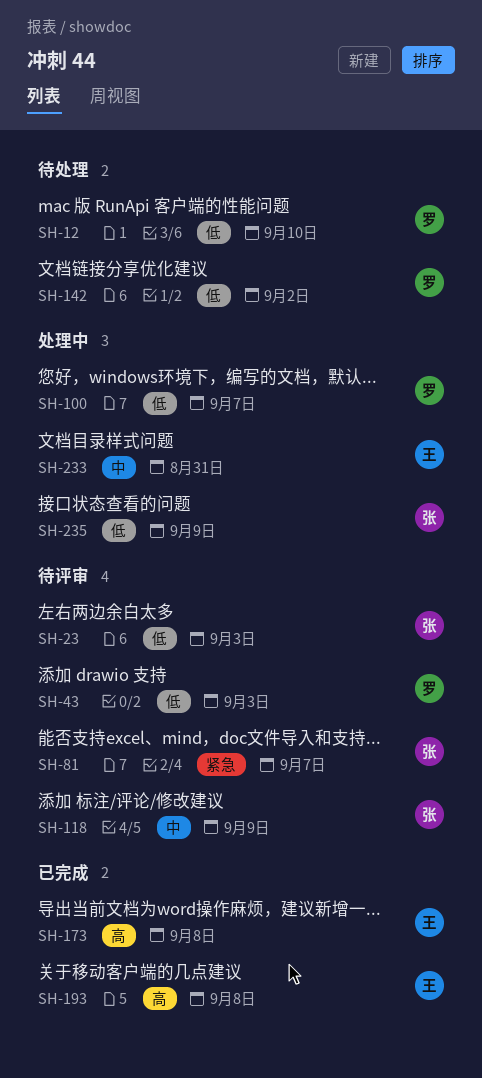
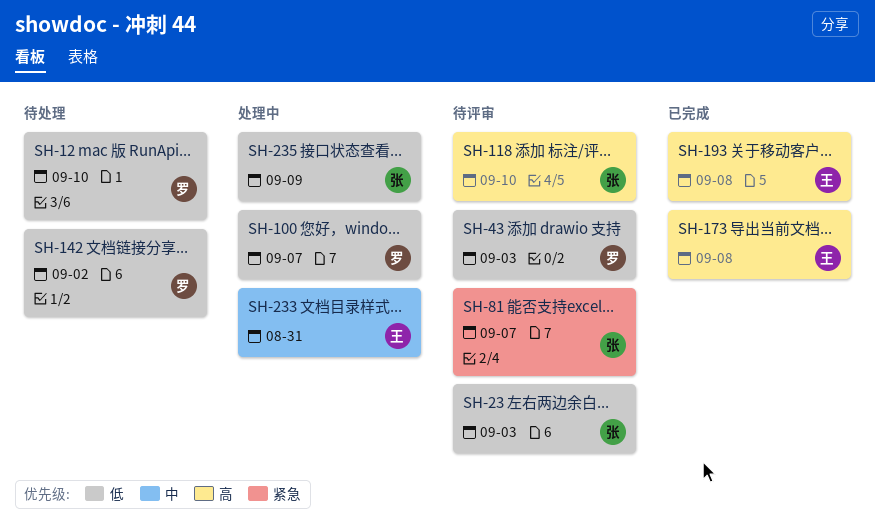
SH-118, priority: 中 -> 高
SH-118, due: Sep 9 -> Sep 10

